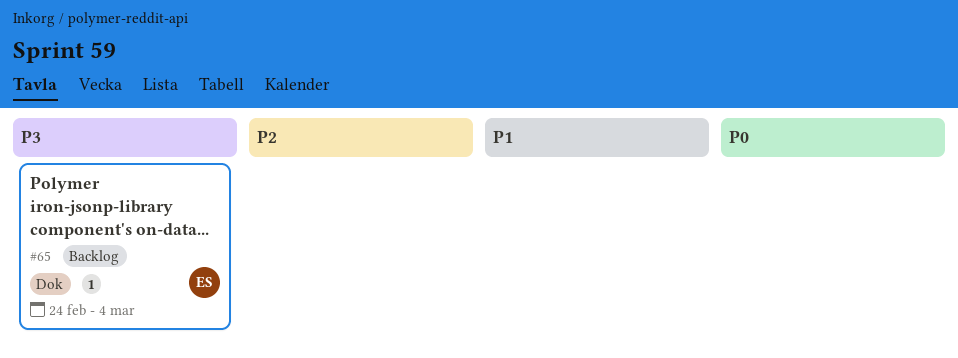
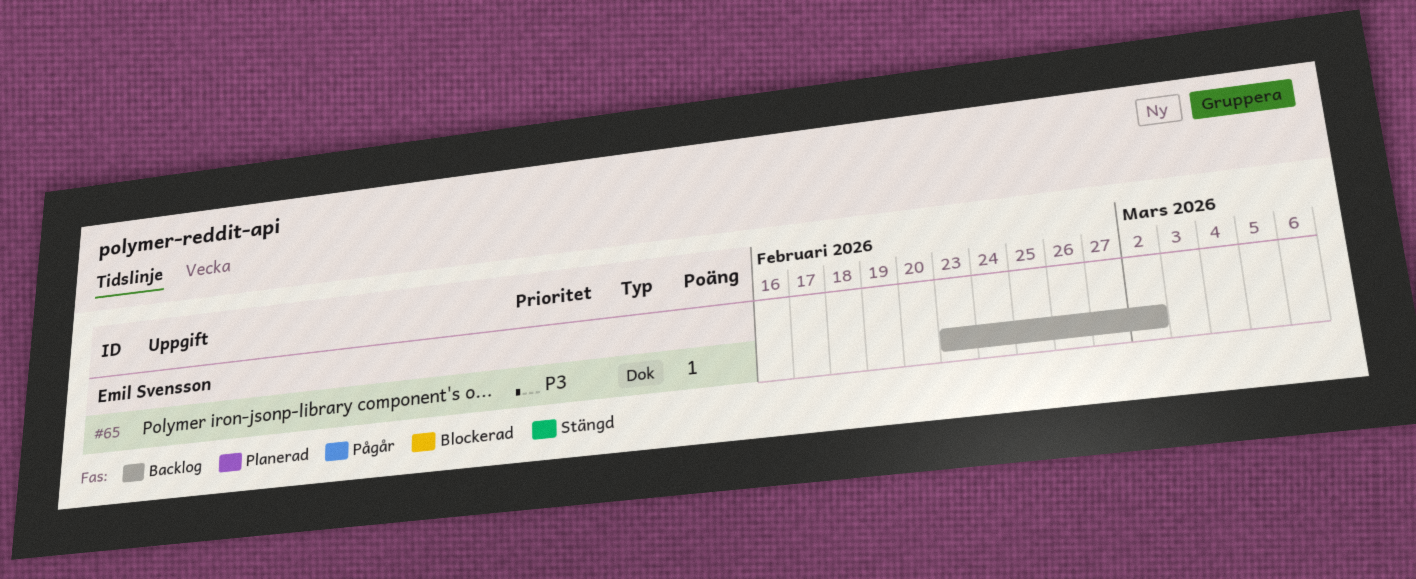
#65, start: Feb 24 -> Feb 23
#65, due: Mar 4 -> Mar 2

